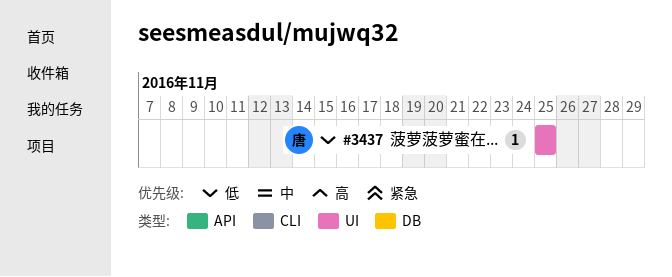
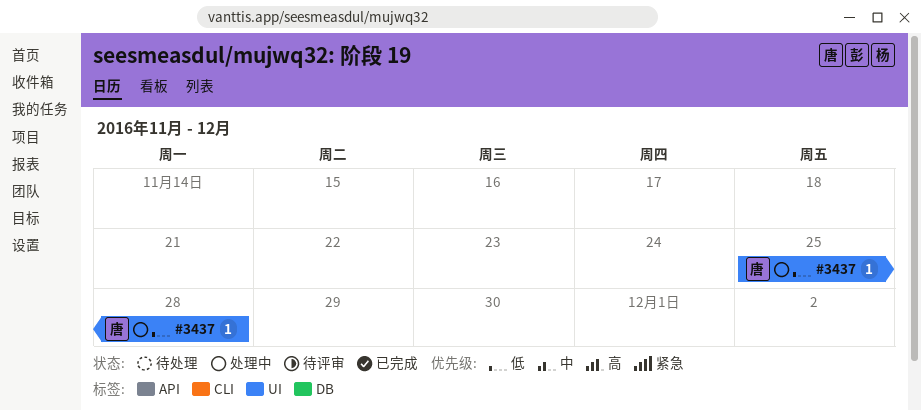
#3437, due: Nov 25 -> Nov 28

